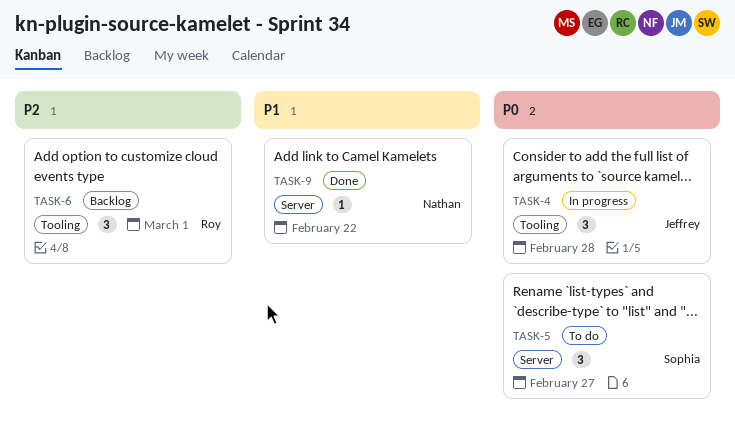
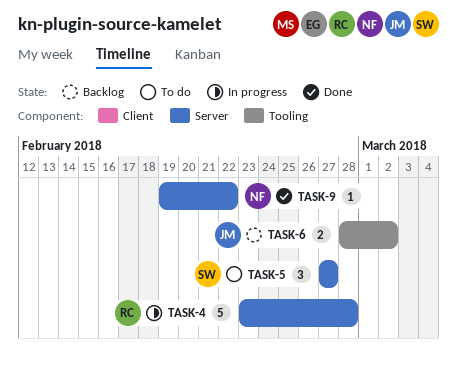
TASK-4, owner: Jeffrey -> Roy
TASK-4, label: Tooling -> Server
TASK-4, estimate: 3 -> 5
TASK-6, owner: Roy -> Jeffrey
TASK-6, estimate: 3 -> 2
TASK-6, due: Mar 1 -> Mar 2

